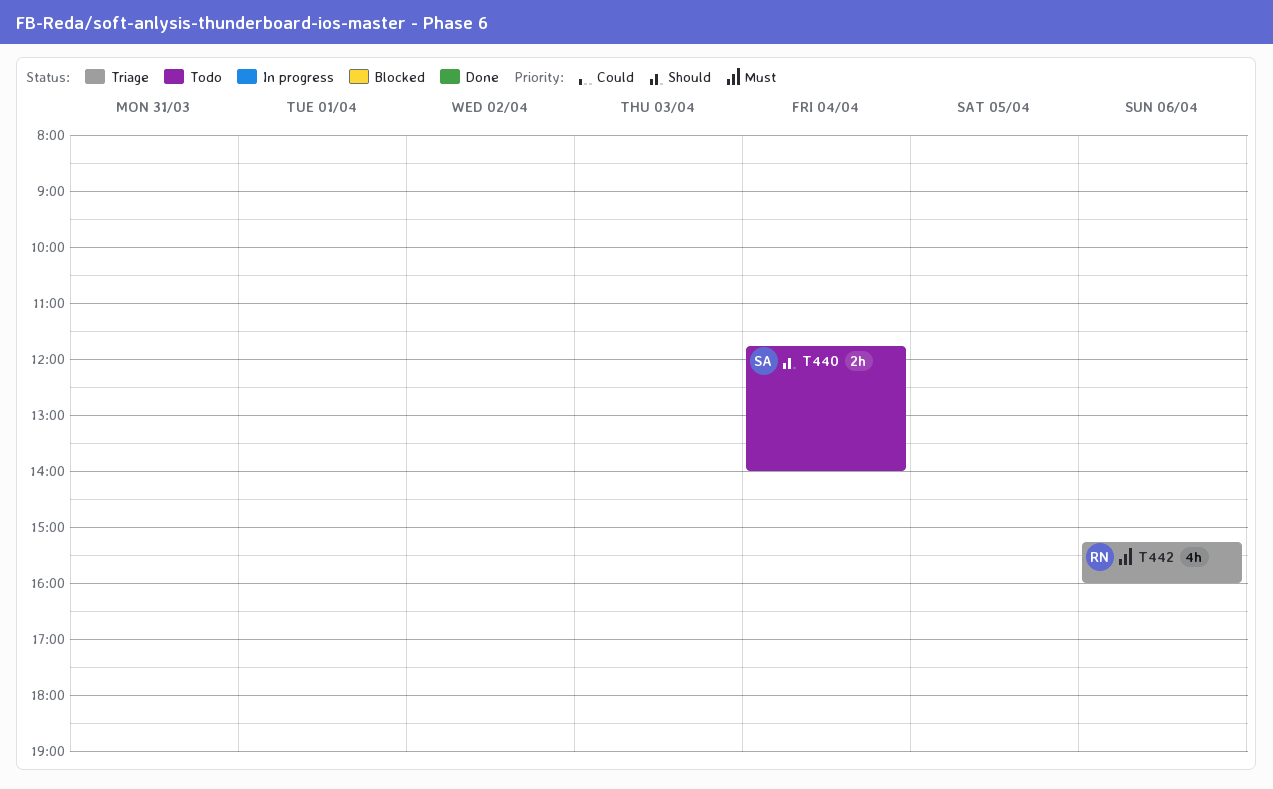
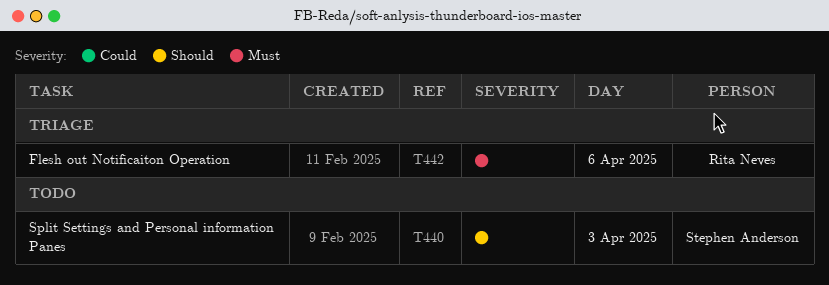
T440, day: Apr 4 -> Apr 3

